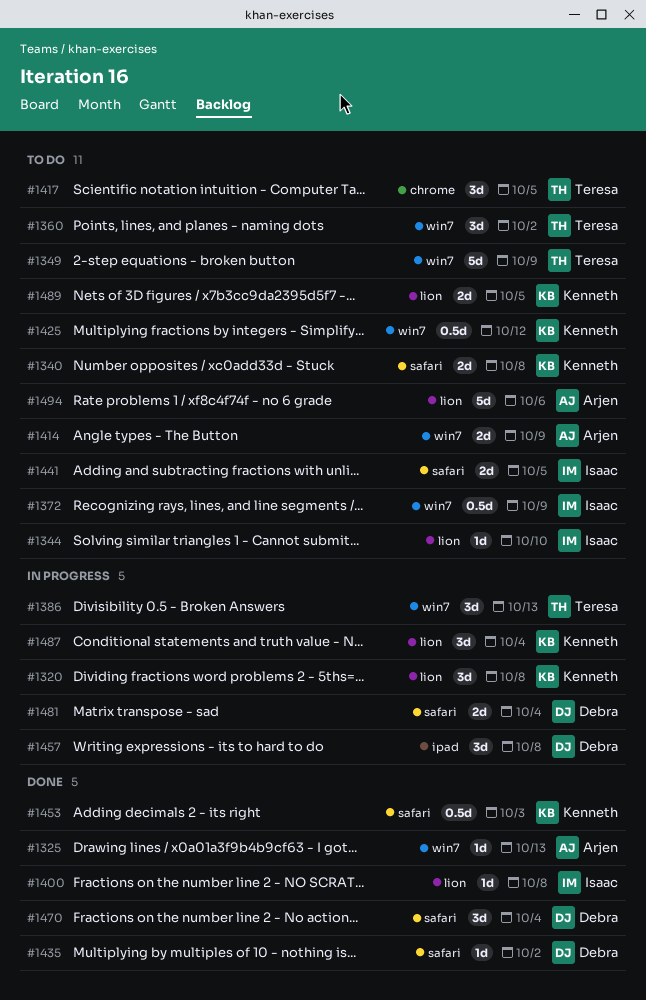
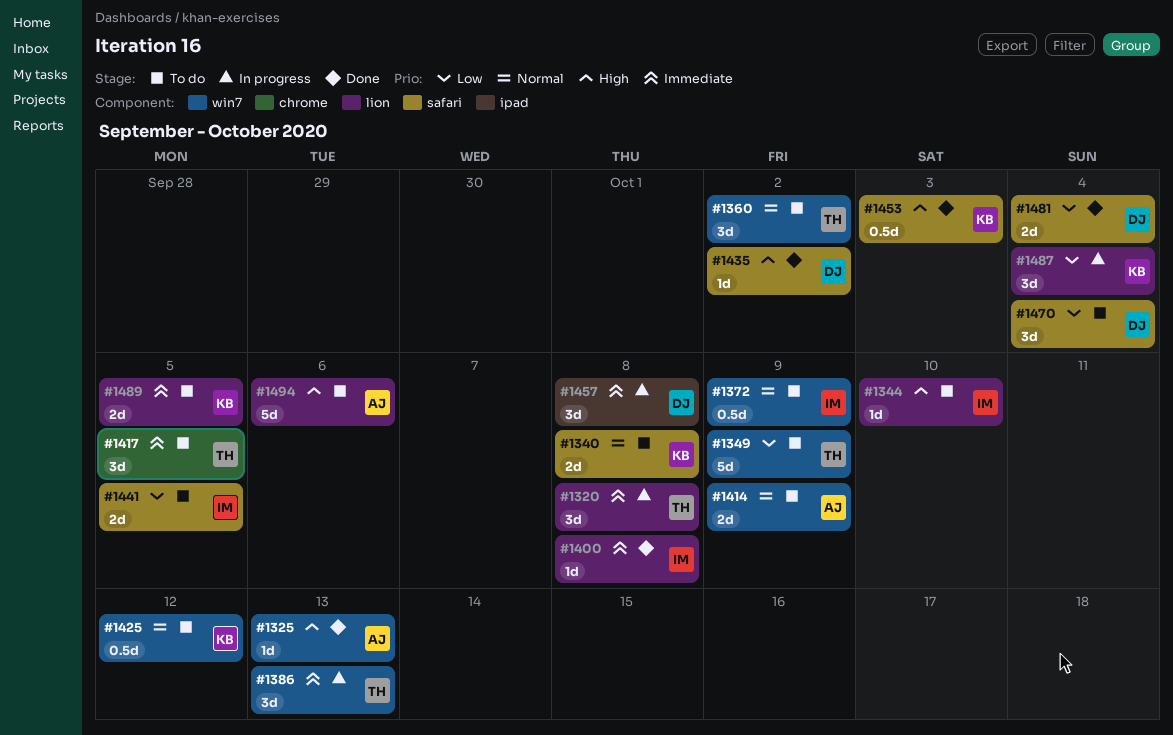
#1320, owner: Kenneth -> Teresa
#1470, status: Done -> To do
#1481, status: In progress -> Done

